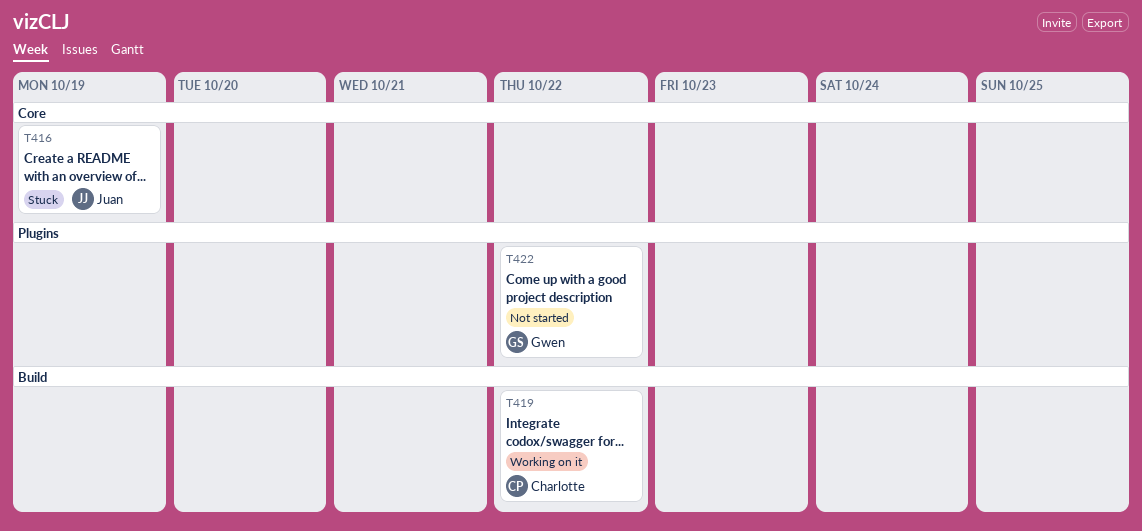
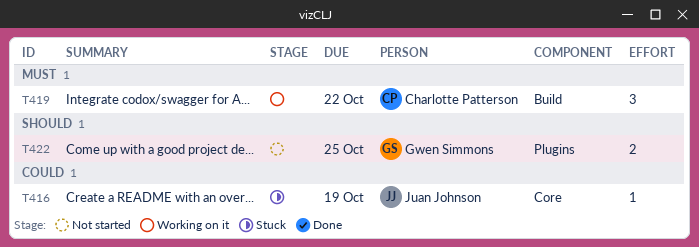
T422, due: Oct 22 -> Oct 25

